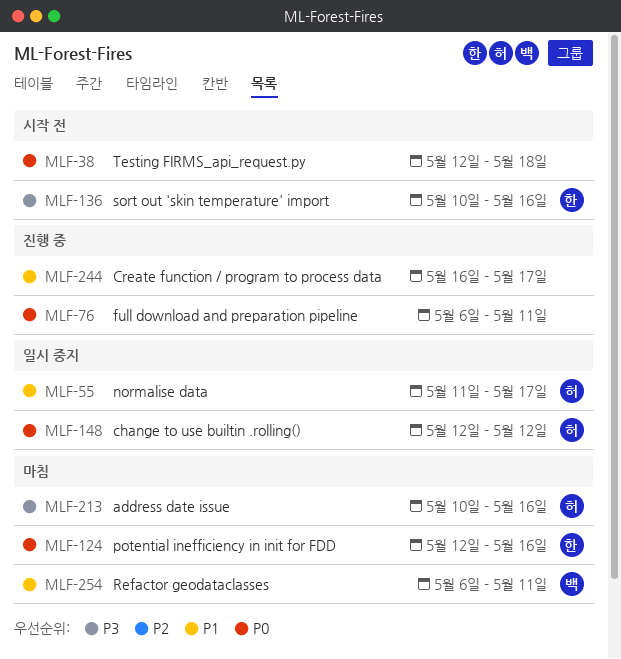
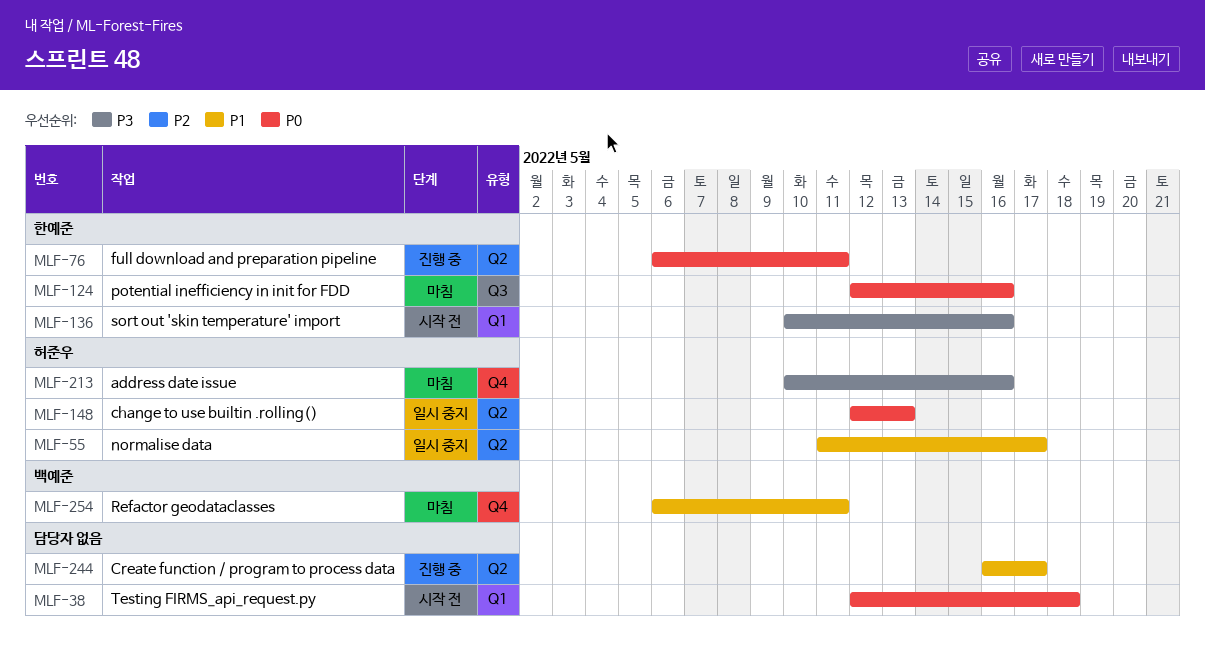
MLF-76, owner: none -> 한예준
MLF-148, due: May 12 -> May 13

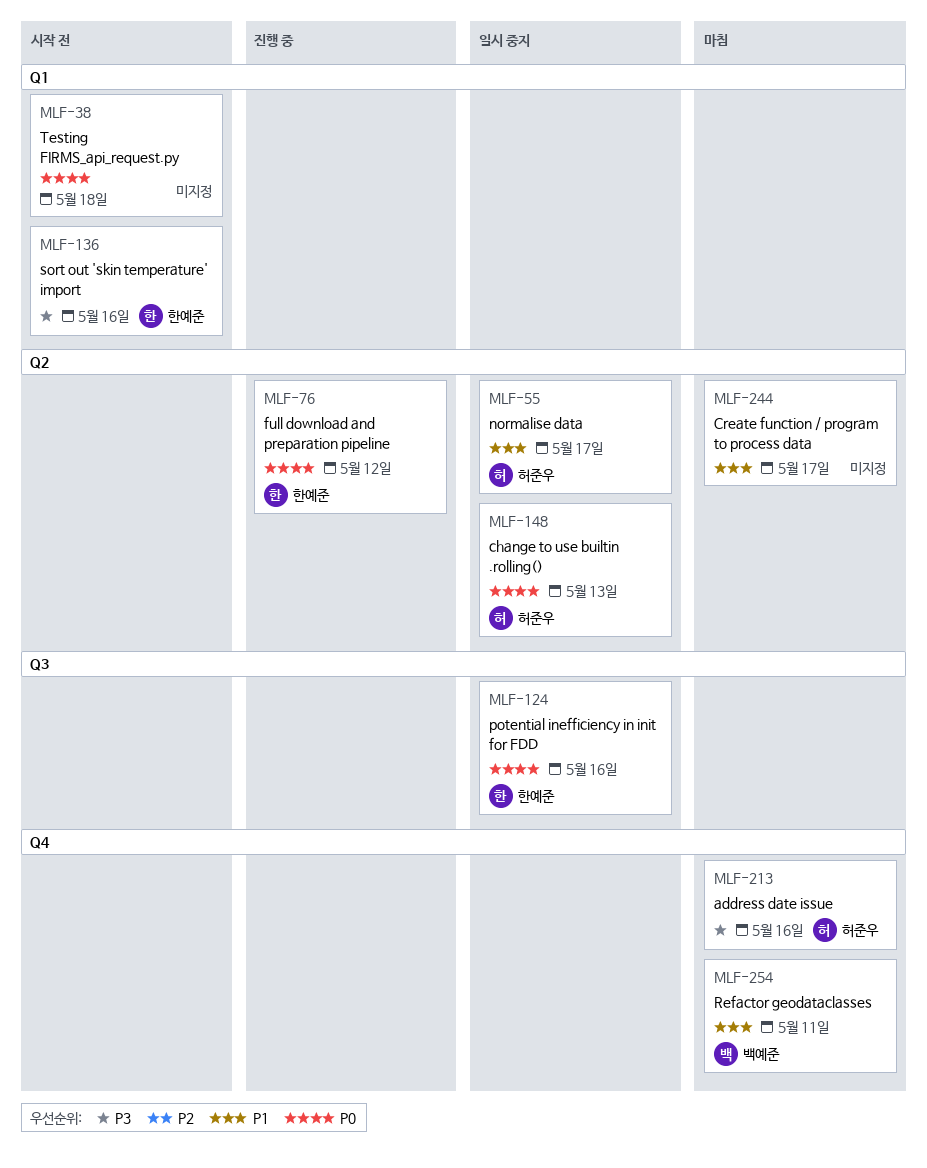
MLF-76, due: May 11 -> May 12
MLF-124, status: 마침 -> 일시 중지
MLF-244, status: 진행 중 -> 마침

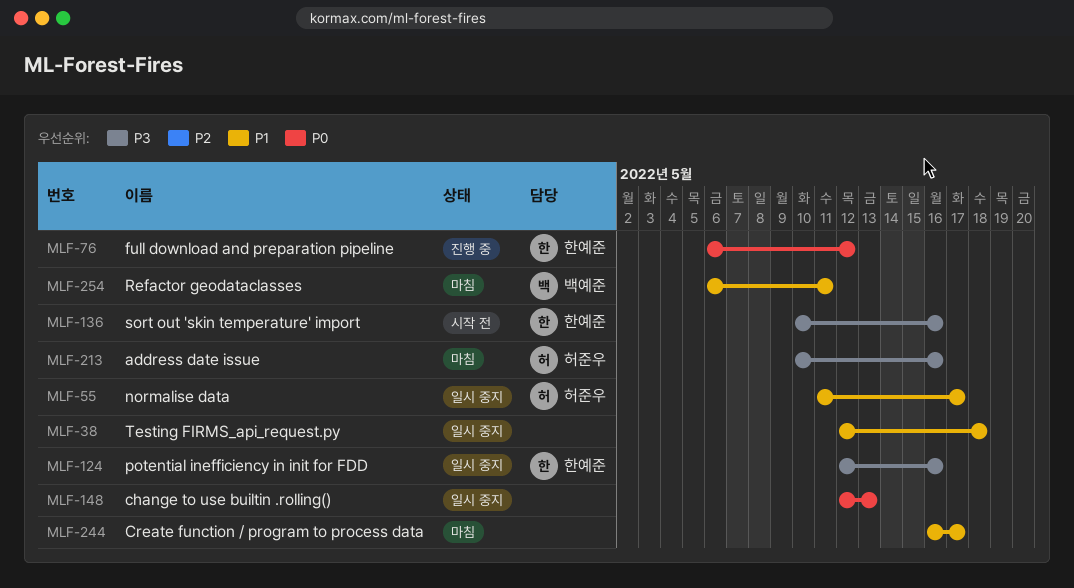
MLF-38, status: 시작 전 -> 일시 중지
MLF-38, priority: P0 -> P1
MLF-124, priority: P0 -> P3
MLF-148, owner: 허준우 -> none

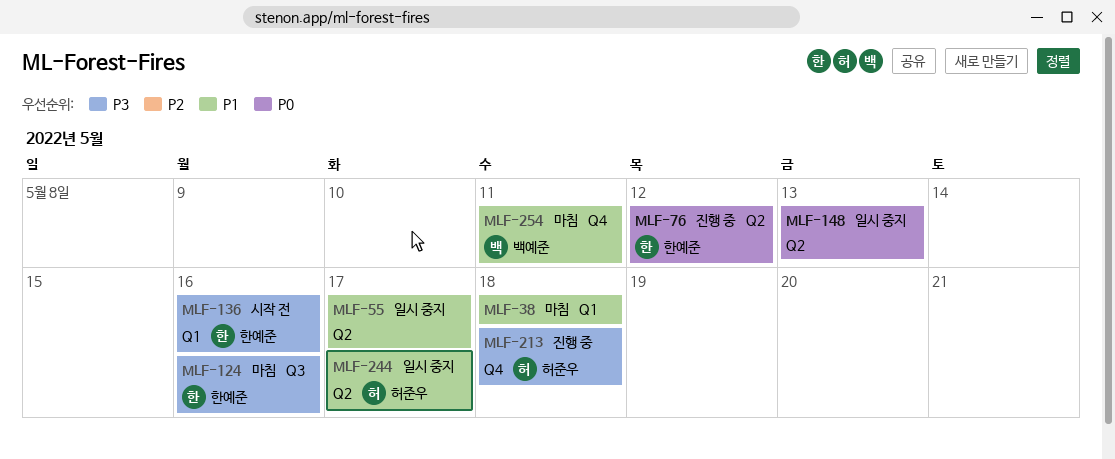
MLF-38, status: 일시 중지 -> 마침
MLF-55, owner: 허준우 -> none
MLF-124, status: 일시 중지 -> 마침
MLF-213, status: 마침 -> 진행 중
MLF-213, due: May 16 -> May 18
MLF-244, status: 마침 -> 일시 중지
MLF-244, owner: none -> 허준우

